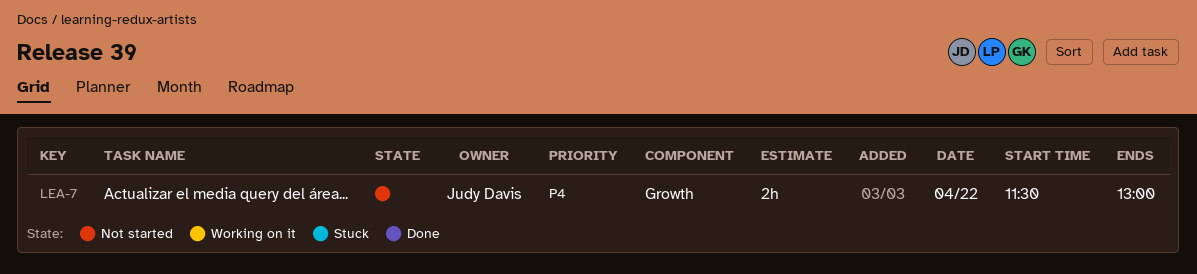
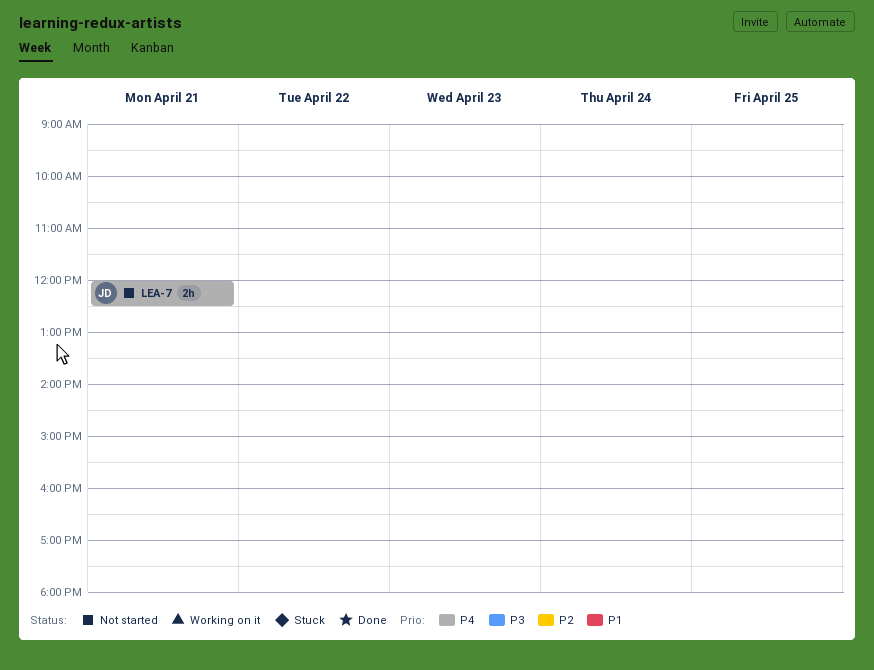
LEA-7, day: Apr 22 -> Apr 21
LEA-7, begins: 11:30 -> 12:00
LEA-7, ends: 13:00 -> 12:30

